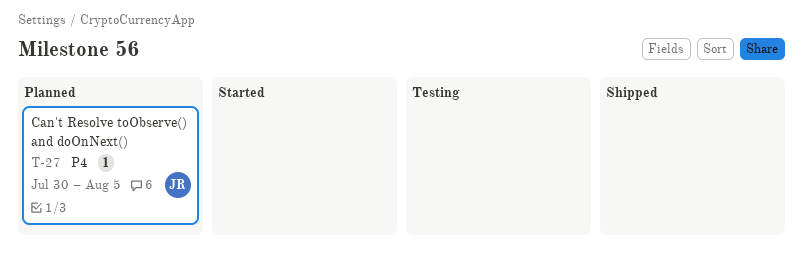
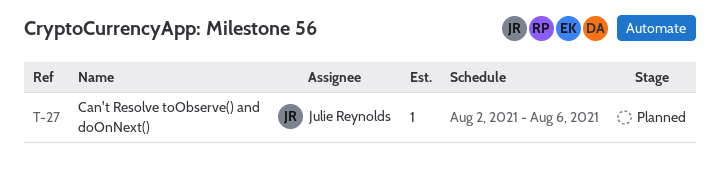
T-27, start: Jul 30 -> Aug 2
T-27, due: Aug 5 -> Aug 6

